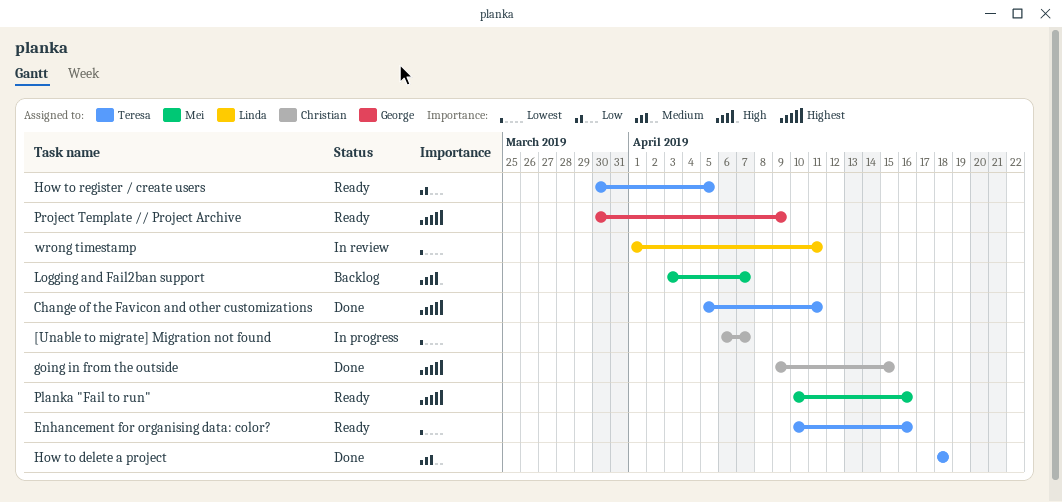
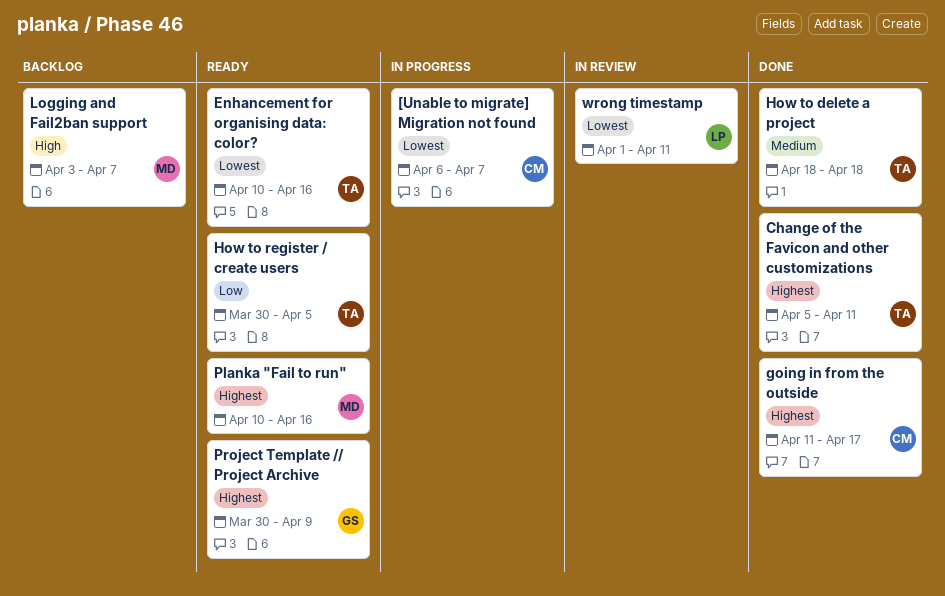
going in from the outside, start: Apr 9 -> Apr 11
going in from the outside, due: Apr 15 -> Apr 17

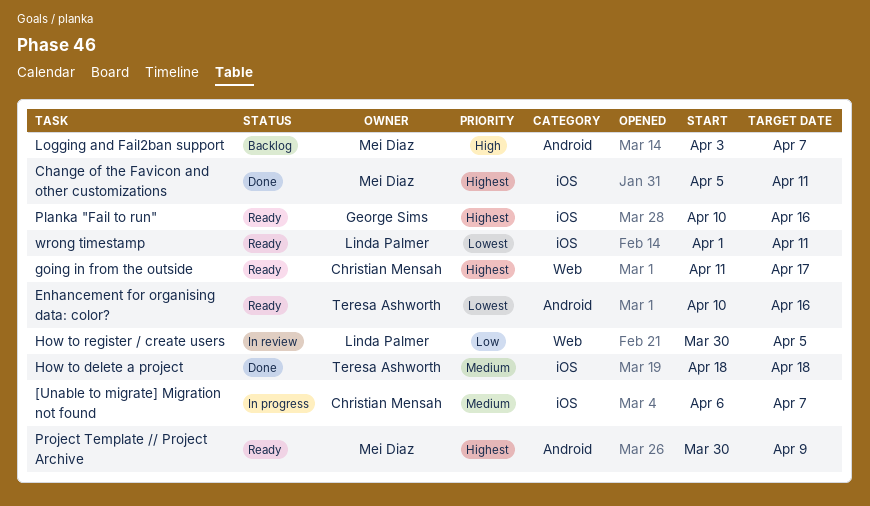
[Unable to migrate] Migration not found, priority: Lowest -> Medium
Change of the Favicon and other customizations, owner: Teresa Ashworth -> Mei Diaz
going in from the outside, status: Done -> Ready
How to register / create users, status: Ready -> In review
How to register / create users, owner: Teresa Ashworth -> Linda Palmer
Planka "Fail to run", owner: Mei Diaz -> George Sims
Project Template // Project Archive, owner: George Sims -> Mei Diaz
wrong timestamp, status: In review -> Ready

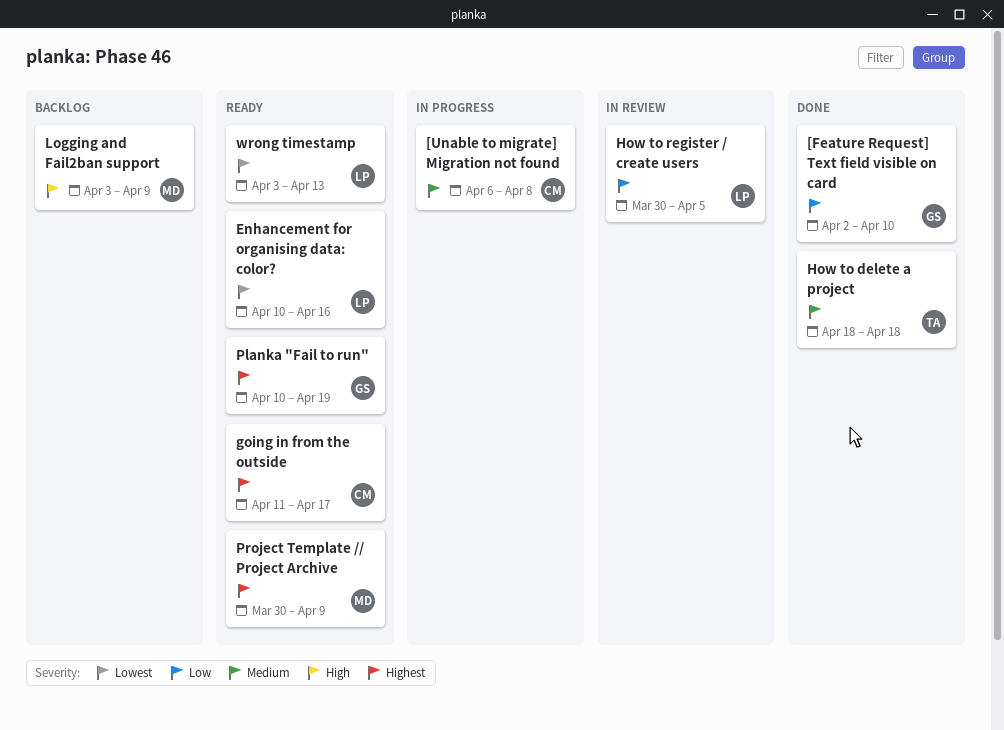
[Feature Request] Text field visible on card: none -> present
[Unable to migrate] Migration not found, due: Apr 7 -> Apr 8
Change of the Favicon and other customizations: present -> none
Enhancement for organising data: color?, owner: Teresa Ashworth -> Linda Palmer
Logging and Fail2ban support, due: Apr 7 -> Apr 9
Planka "Fail to run", due: Apr 16 -> Apr 19
wrong timestamp, start: Apr 1 -> Apr 3
wrong timestamp, due: Apr 11 -> Apr 13

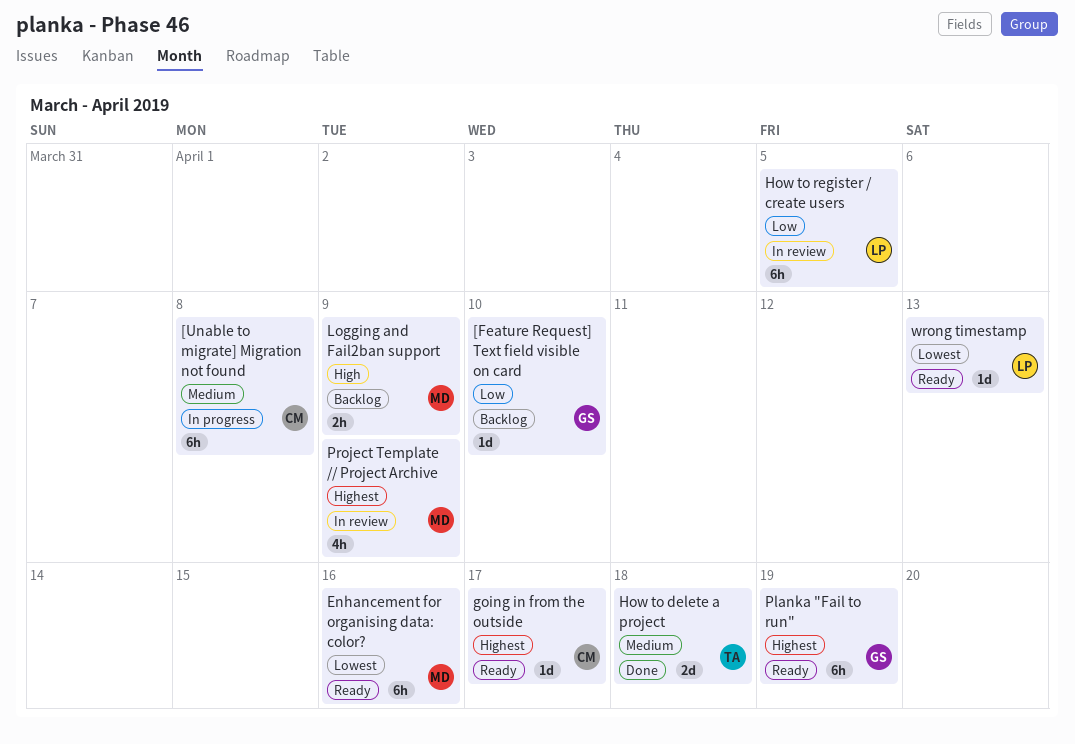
[Feature Request] Text field visible on card, status: Done -> Backlog
Enhancement for organising data: color?, owner: LP -> MD
Project Template // Project Archive, status: Ready -> In review

